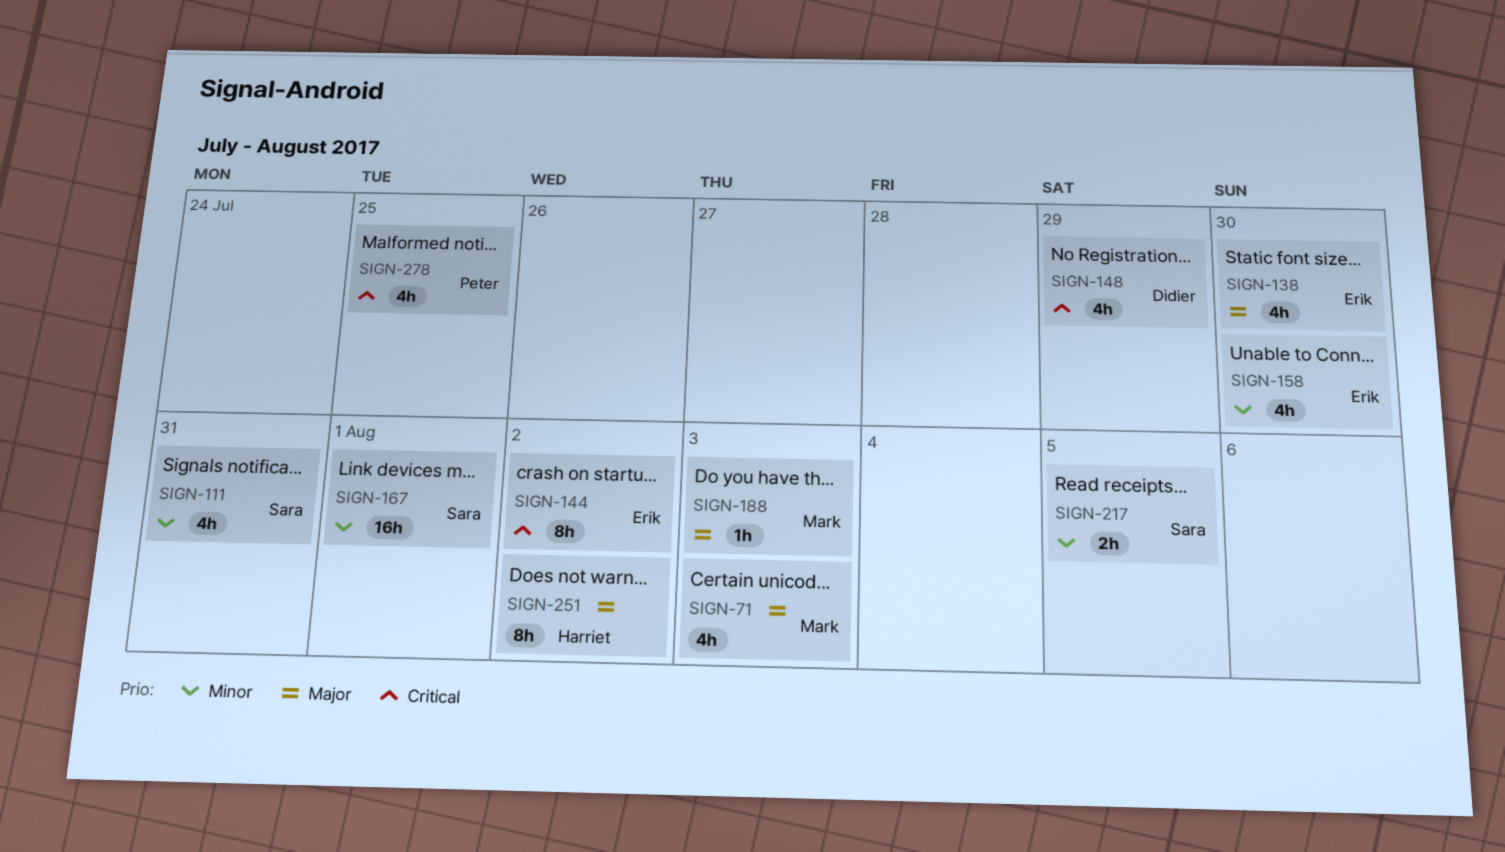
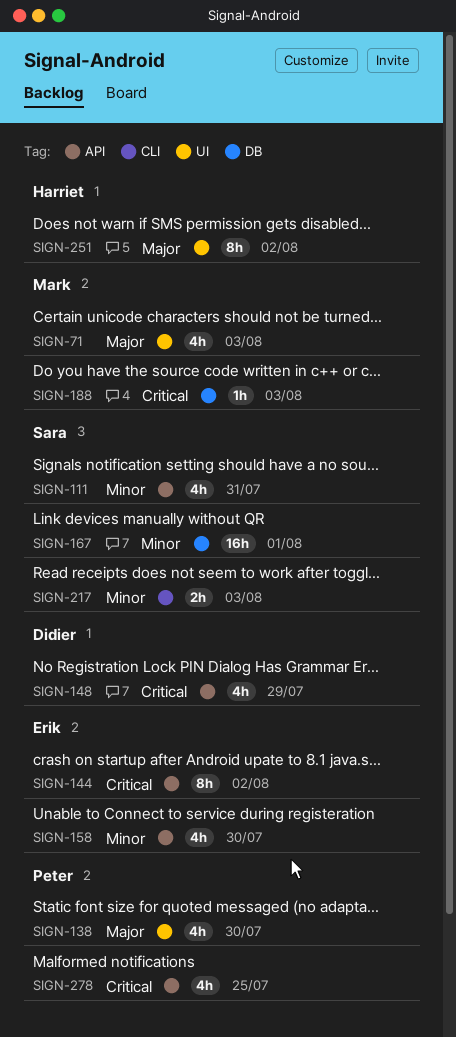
SIGN-138, owner: Erik -> Peter
SIGN-188, priority: Major -> Critical
SIGN-217, due: Aug 5 -> Aug 3

